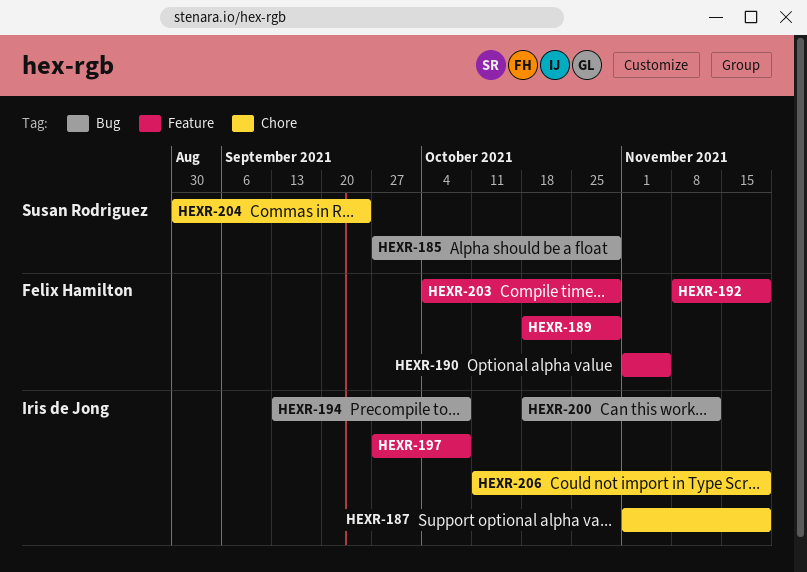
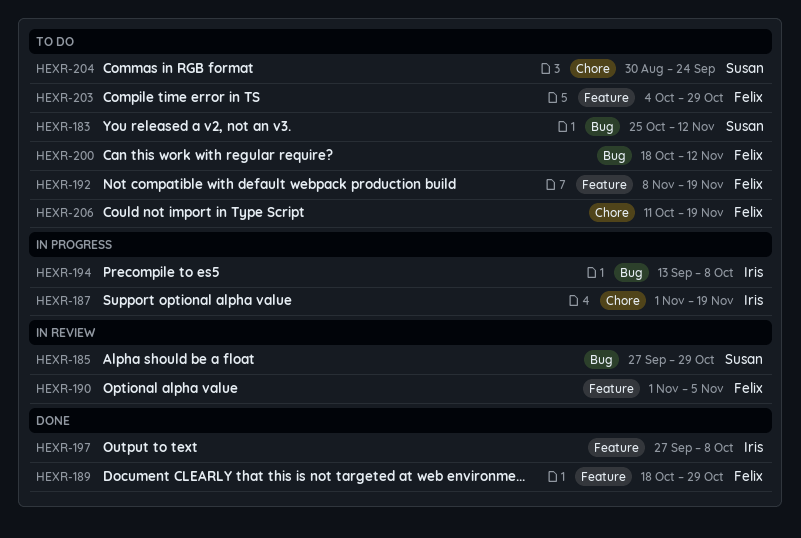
HEXR-183: none -> present
HEXR-200, owner: Iris de Jong -> Felix Hamilton
HEXR-206, owner: Iris de Jong -> Felix Hamilton

